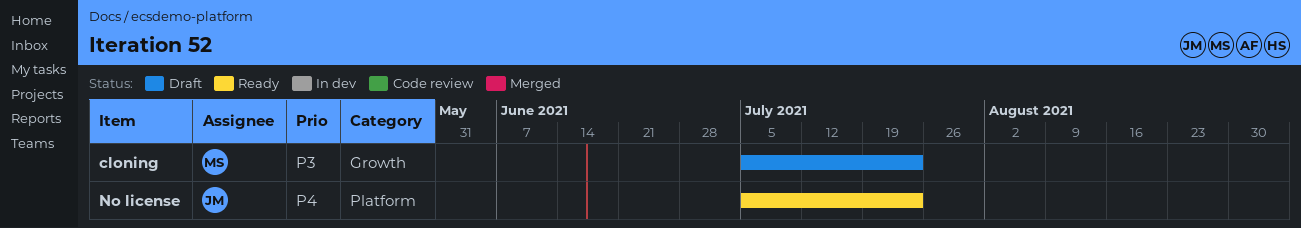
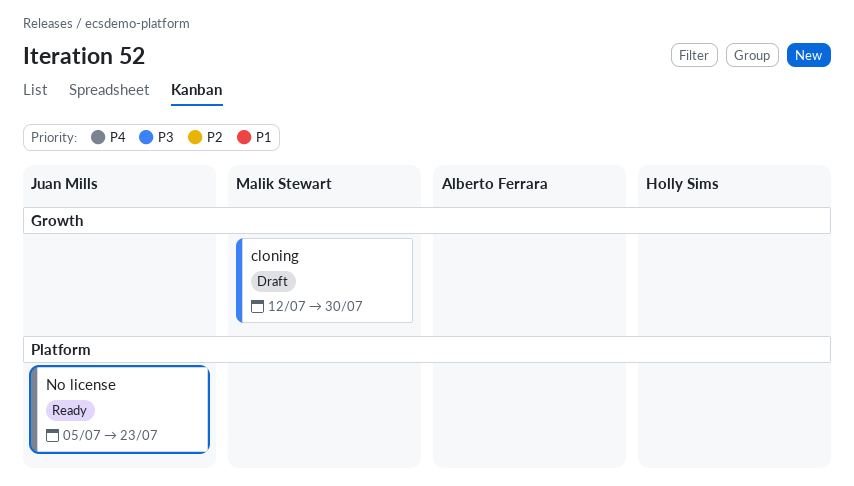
cloning, start: Jul 5 -> Jul 12
cloning, due: Jul 23 -> Jul 30

